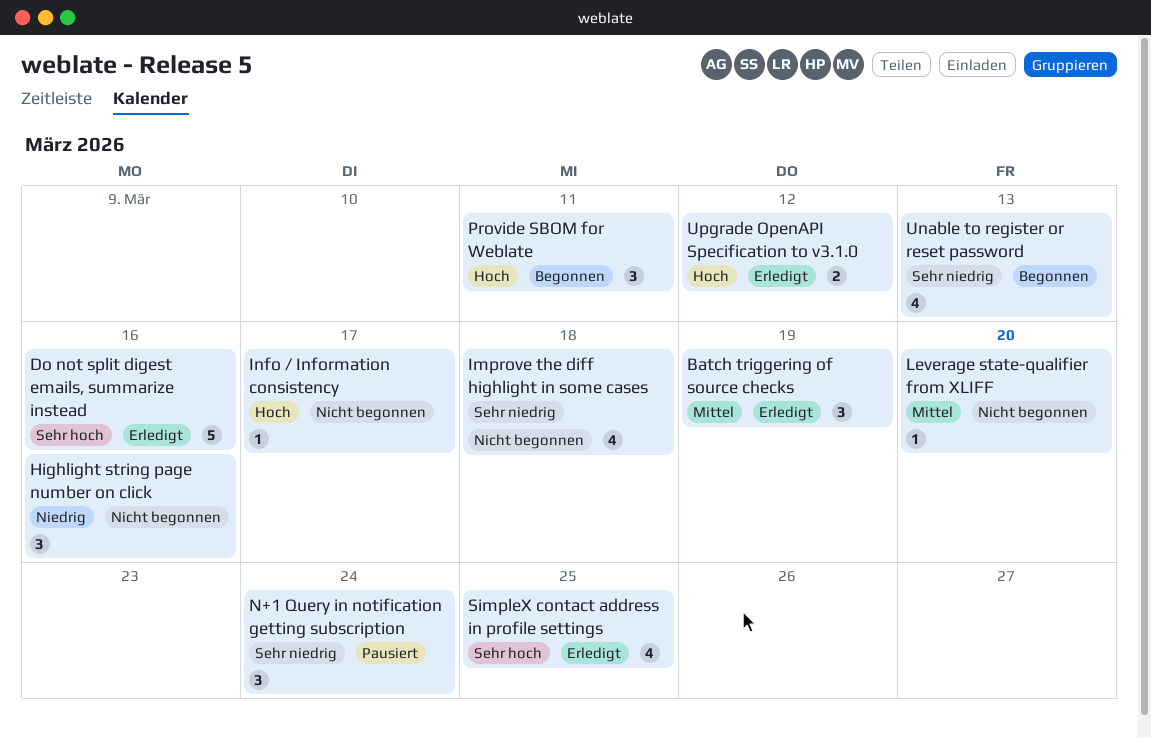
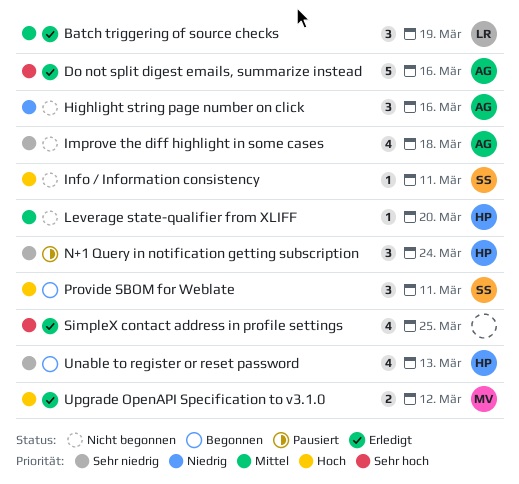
Info / Information consistency, due: Mar 17 -> Mar 11

